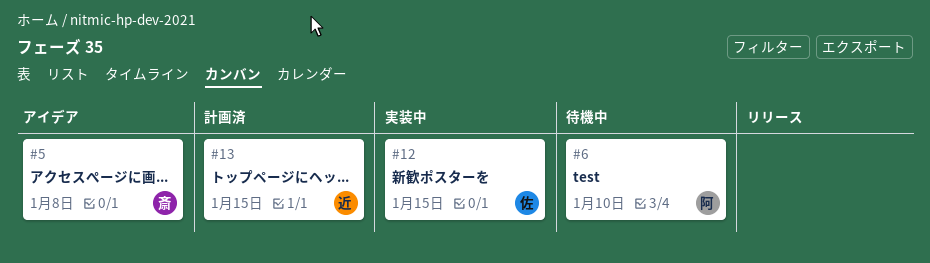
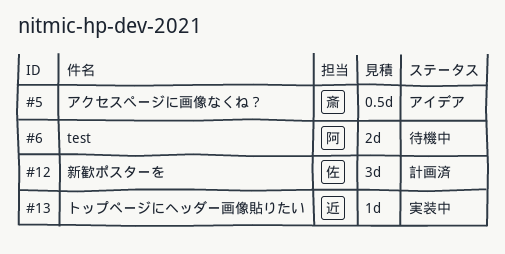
#12, status: 実装中 -> 計画済
#13, status: 計画済 -> 実装中

